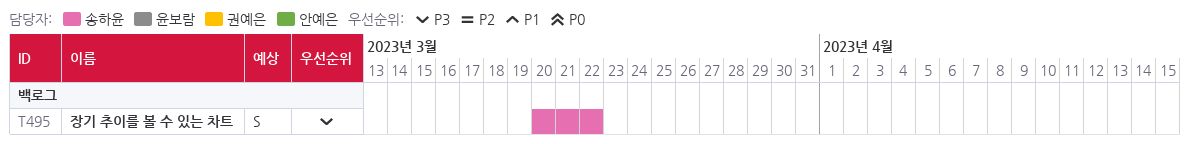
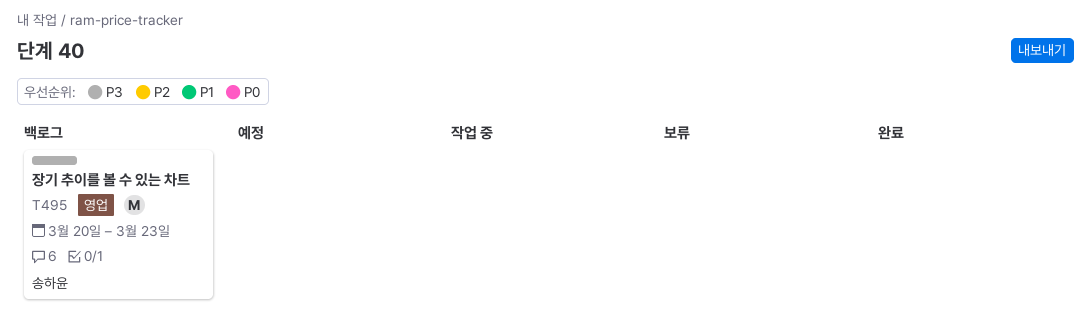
T495, estimate: S -> M
T495, due: Mar 22 -> Mar 23

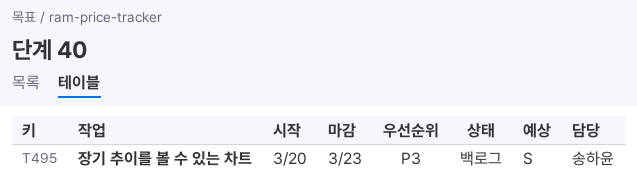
T495, estimate: M -> S

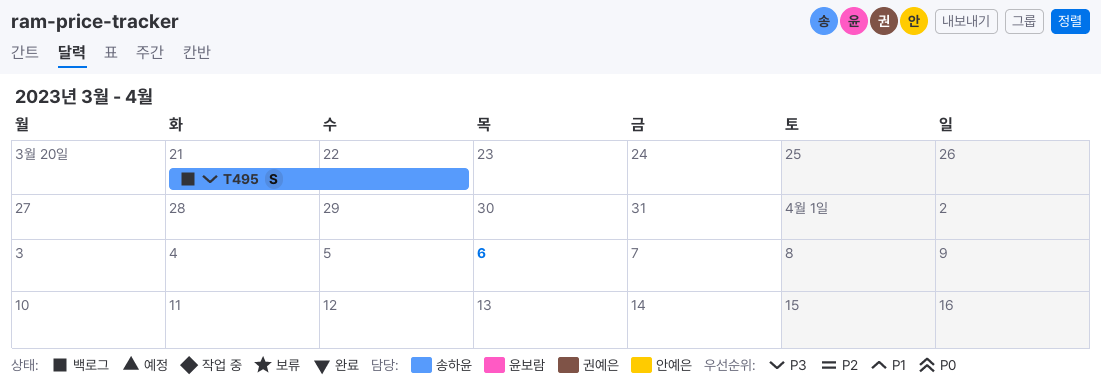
T495, start: Mar 20 -> Mar 21
T495, due: Mar 23 -> Mar 22

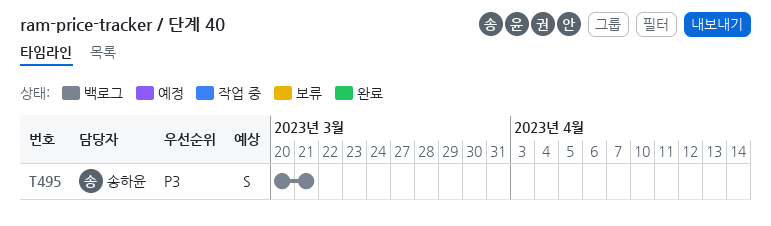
T495, start: Mar 21 -> Mar 20
T495, due: Mar 22 -> Mar 21

